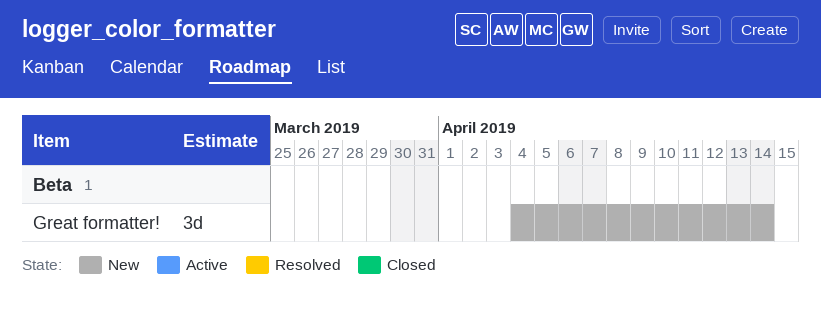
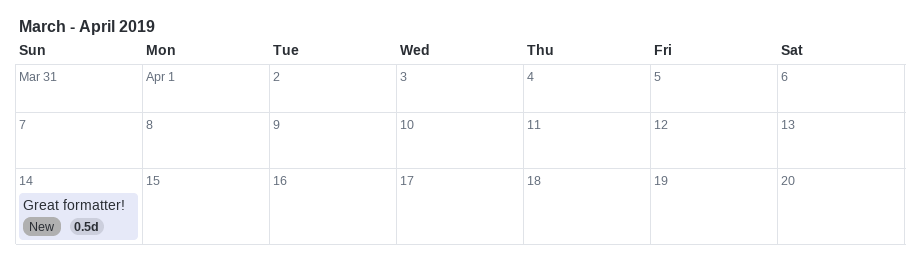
Great formatter!, estimate: 3d -> 0.5d

